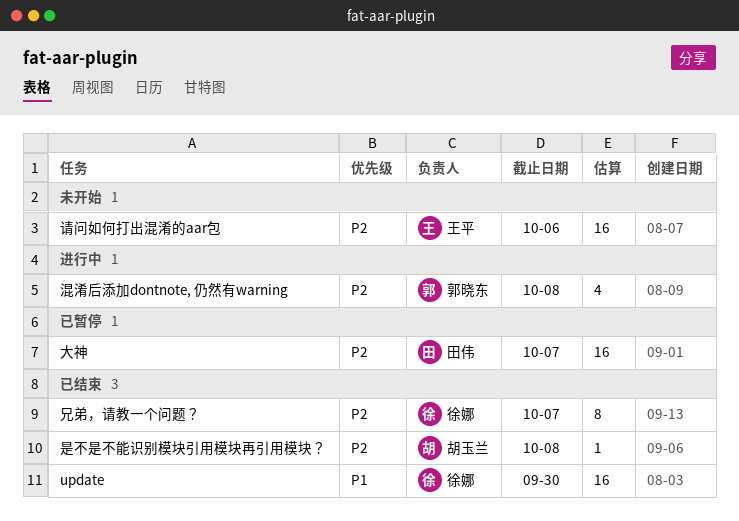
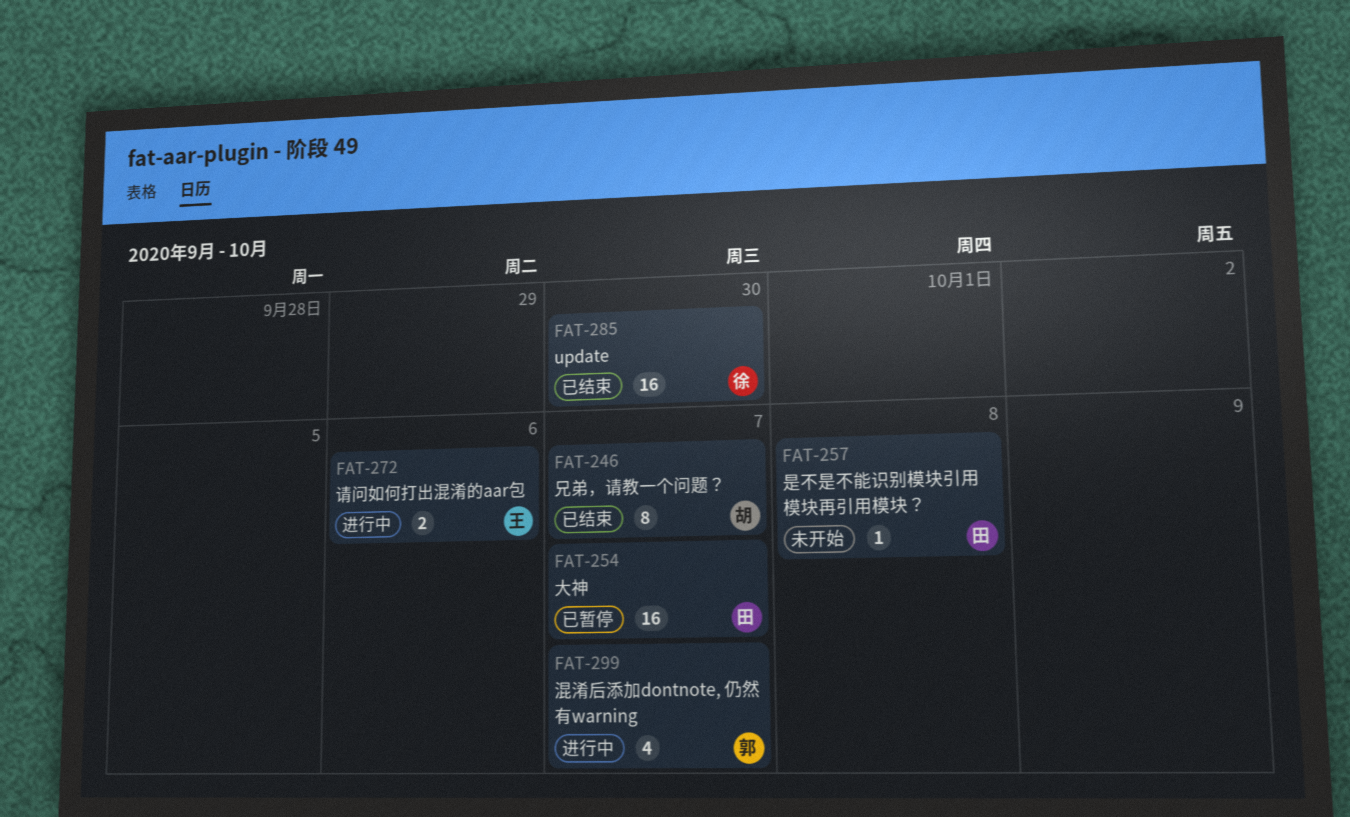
兄弟，请教一个问题？, owner: 徐娜 -> 胡玉兰
是不是不能识别模块引用模块再引用模块？, status: 已结束 -> 未开始
是不是不能识别模块引用模块再引用模块？, owner: 胡玉兰 -> 田伟
混淆后添加dontnote, 仍然有warning, due: Oct 8 -> Oct 7
请问如何打出混淆的aar包, status: 未开始 -> 进行中
请问如何打出混淆的aar包, estimate: 16 -> 2

